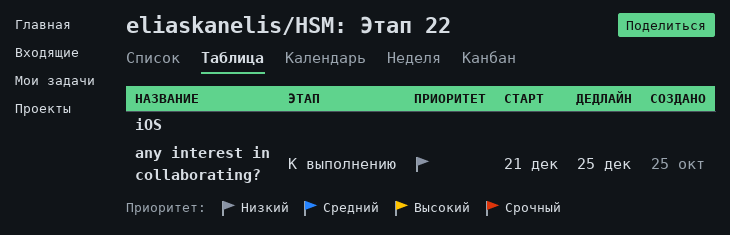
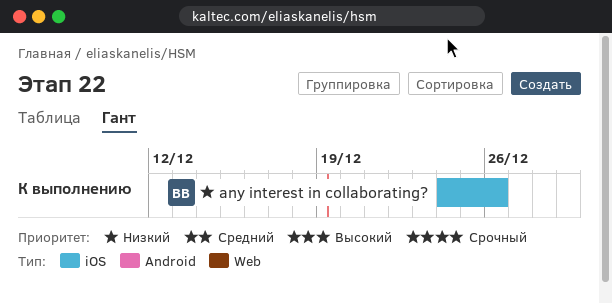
any interest in collaborating?, start: Dec 21 -> Dec 24
any interest in collaborating?, due: Dec 25 -> Dec 26

